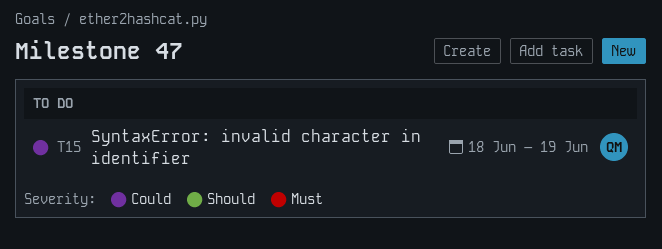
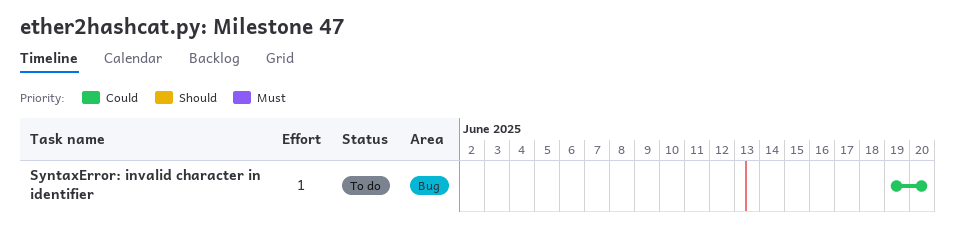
SyntaxError: invalid character in identifier, start: Jun 18 -> Jun 19
SyntaxError: invalid character in identifier, due: Jun 19 -> Jun 20

